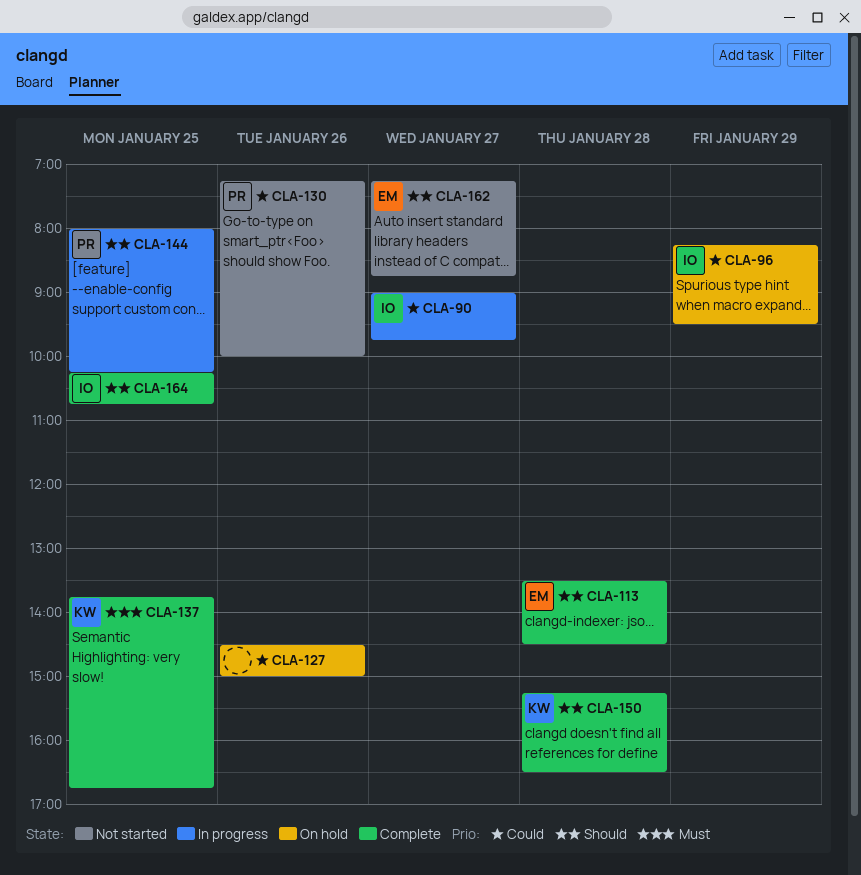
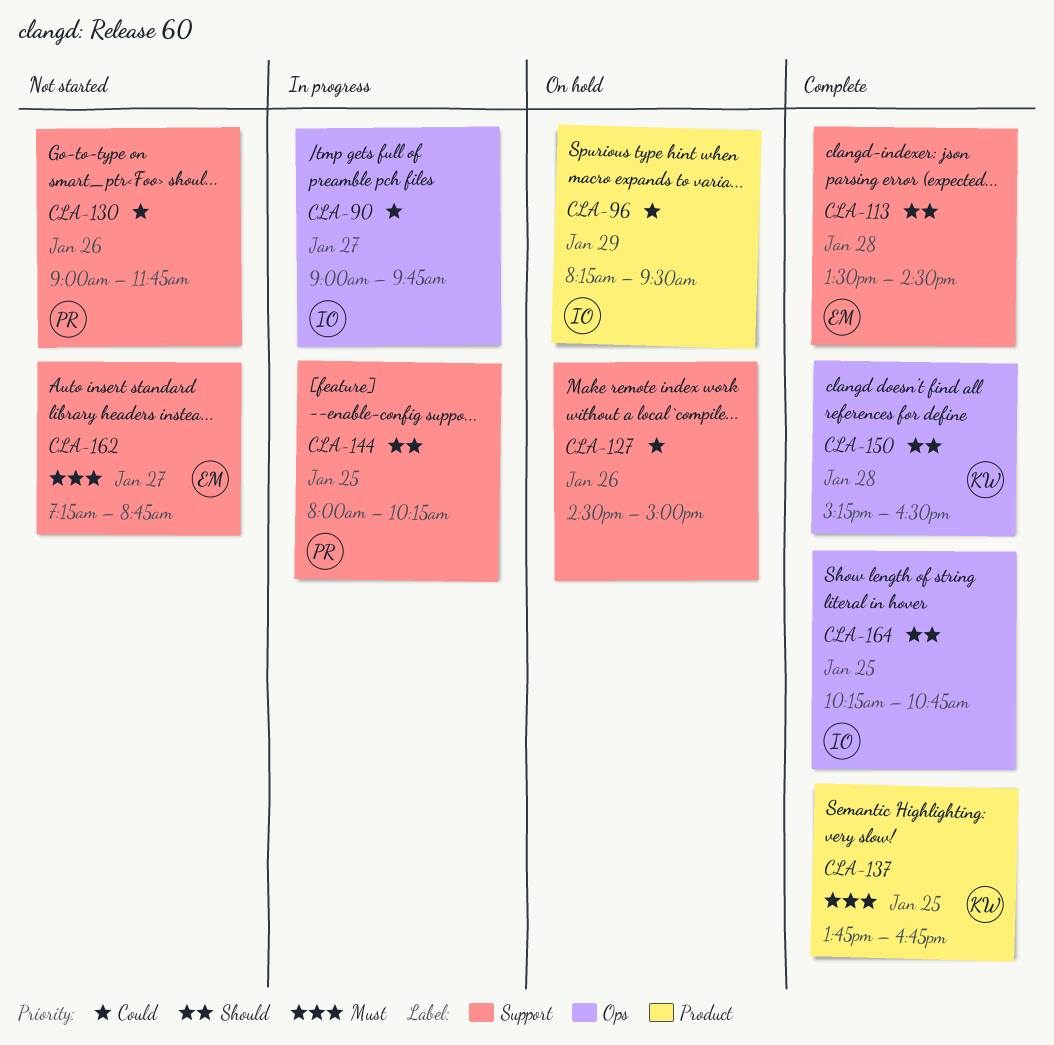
CLA-130, begins: 07:15 -> 09:00
CLA-130, ends: 10:00 -> 11:45
CLA-162, priority: Should -> Must

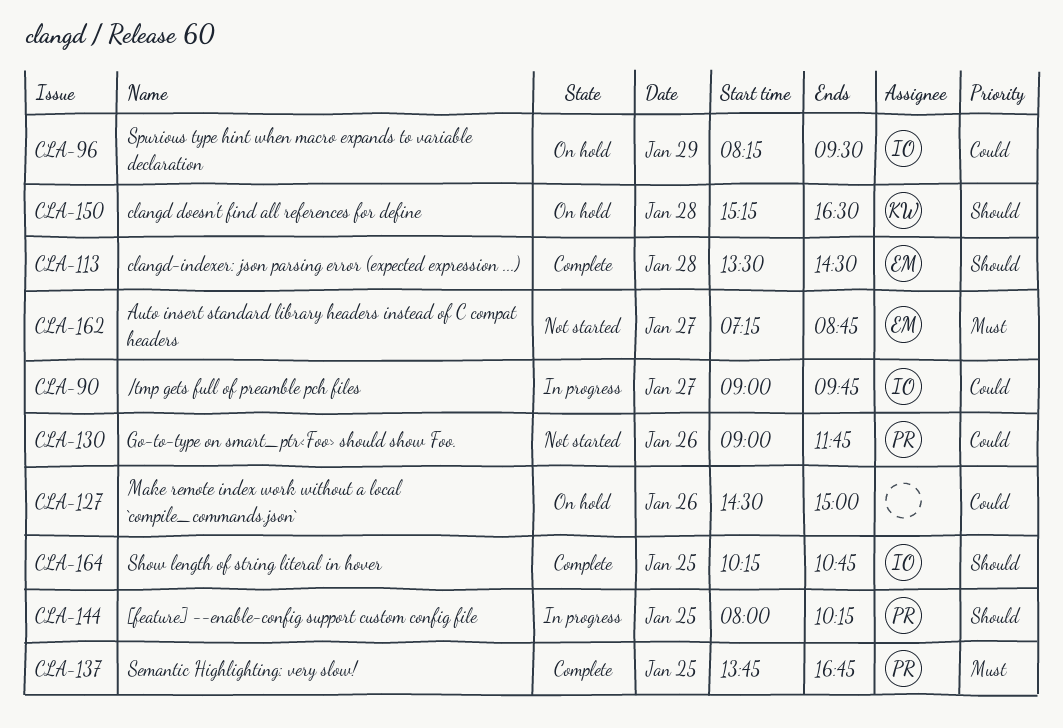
CLA-137, owner: KW -> PR
CLA-150, status: Complete -> On hold

